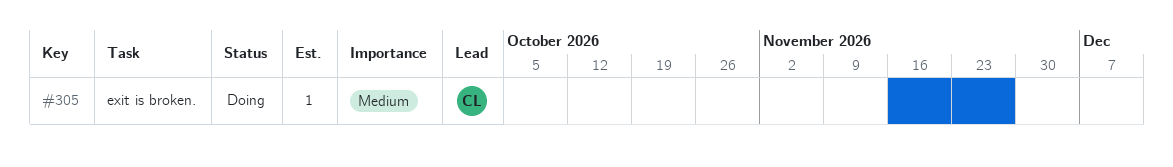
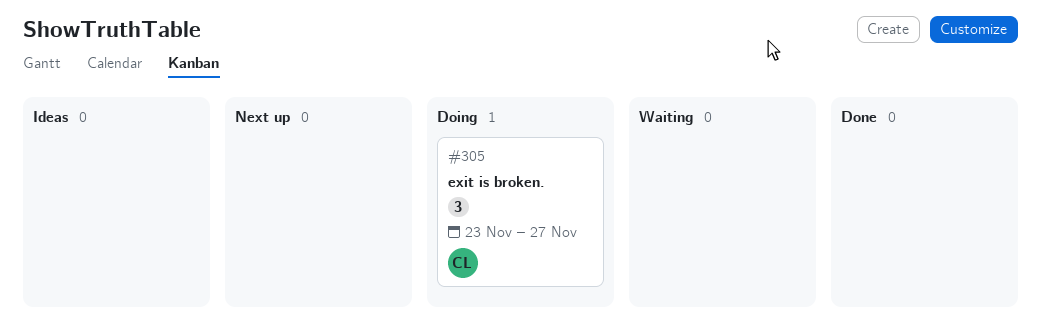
#305, estimate: 1 -> 3
#305, start: Nov 16 -> Nov 23

